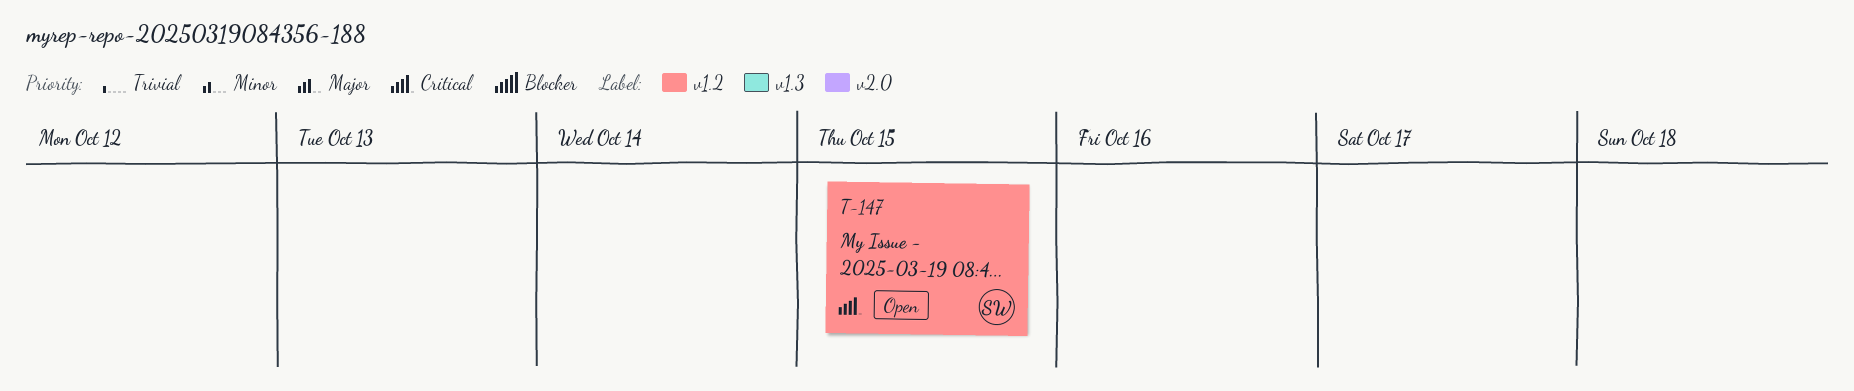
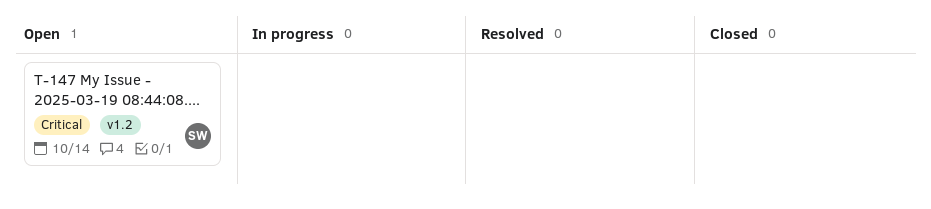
T-147, due: Oct 15 -> Oct 14

